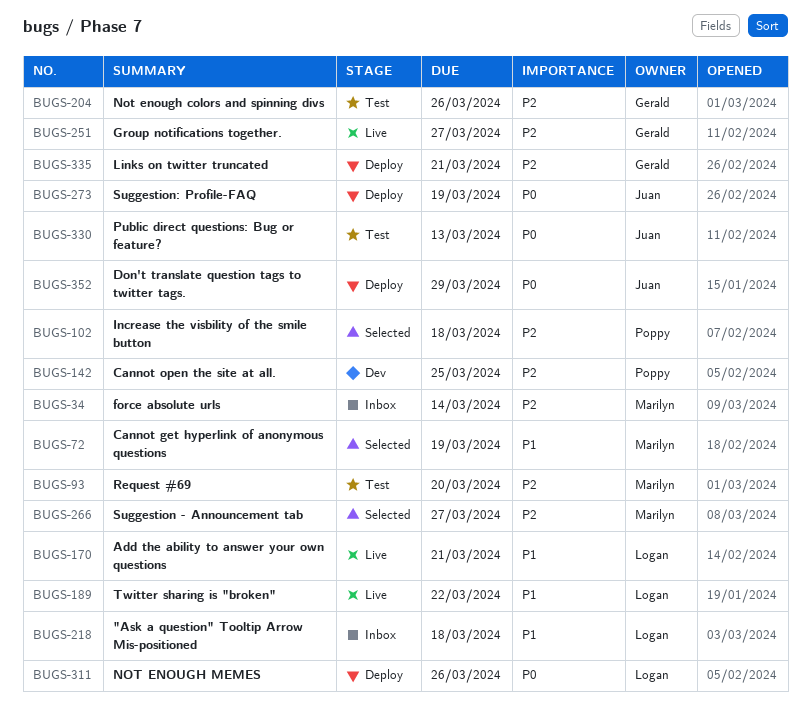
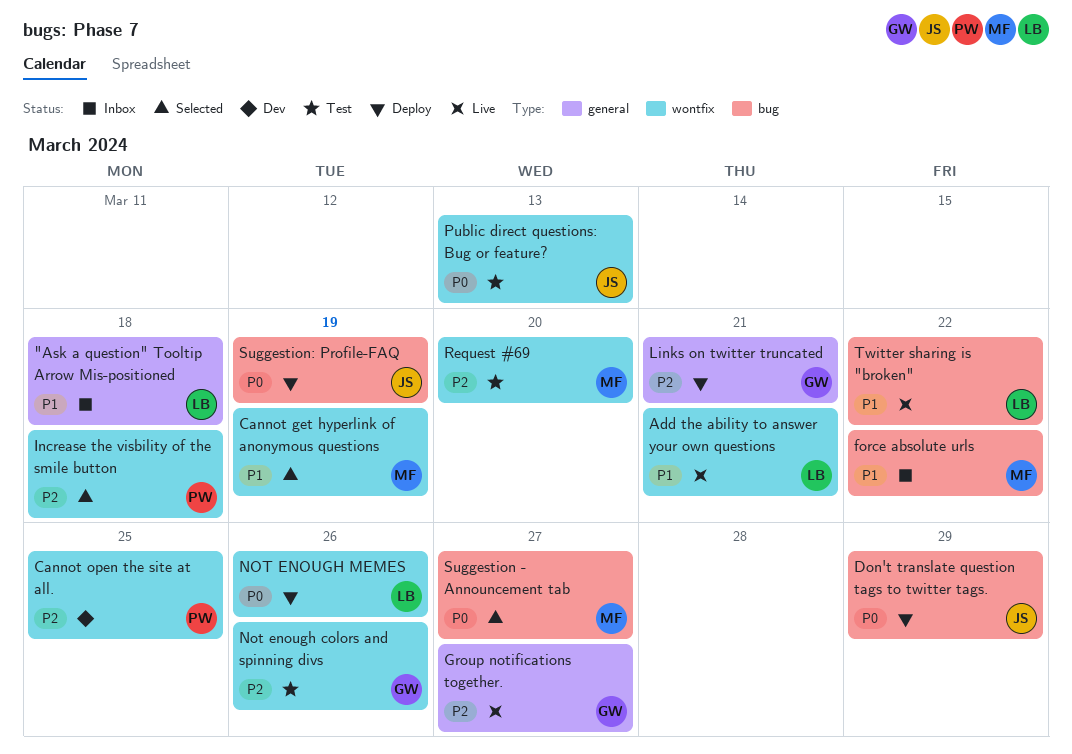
force absolute urls, priority: P2 -> P1
force absolute urls, due: Mar 14 -> Mar 22
Suggestion - Announcement tab, priority: P2 -> P0

